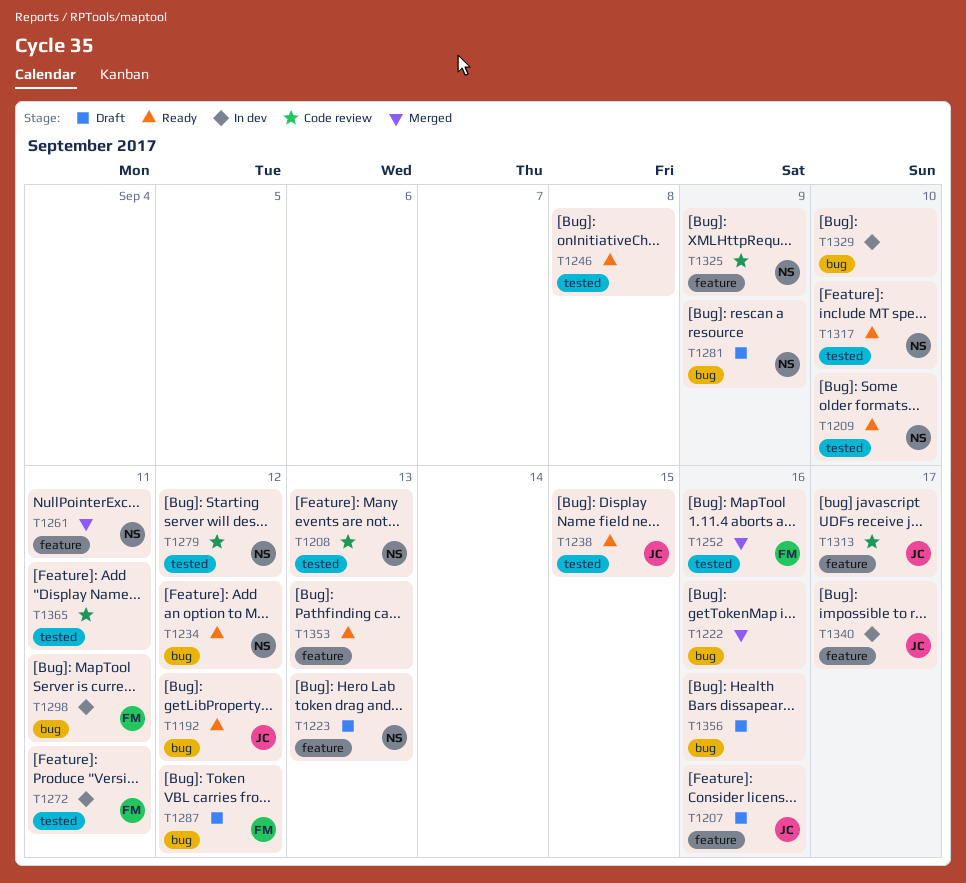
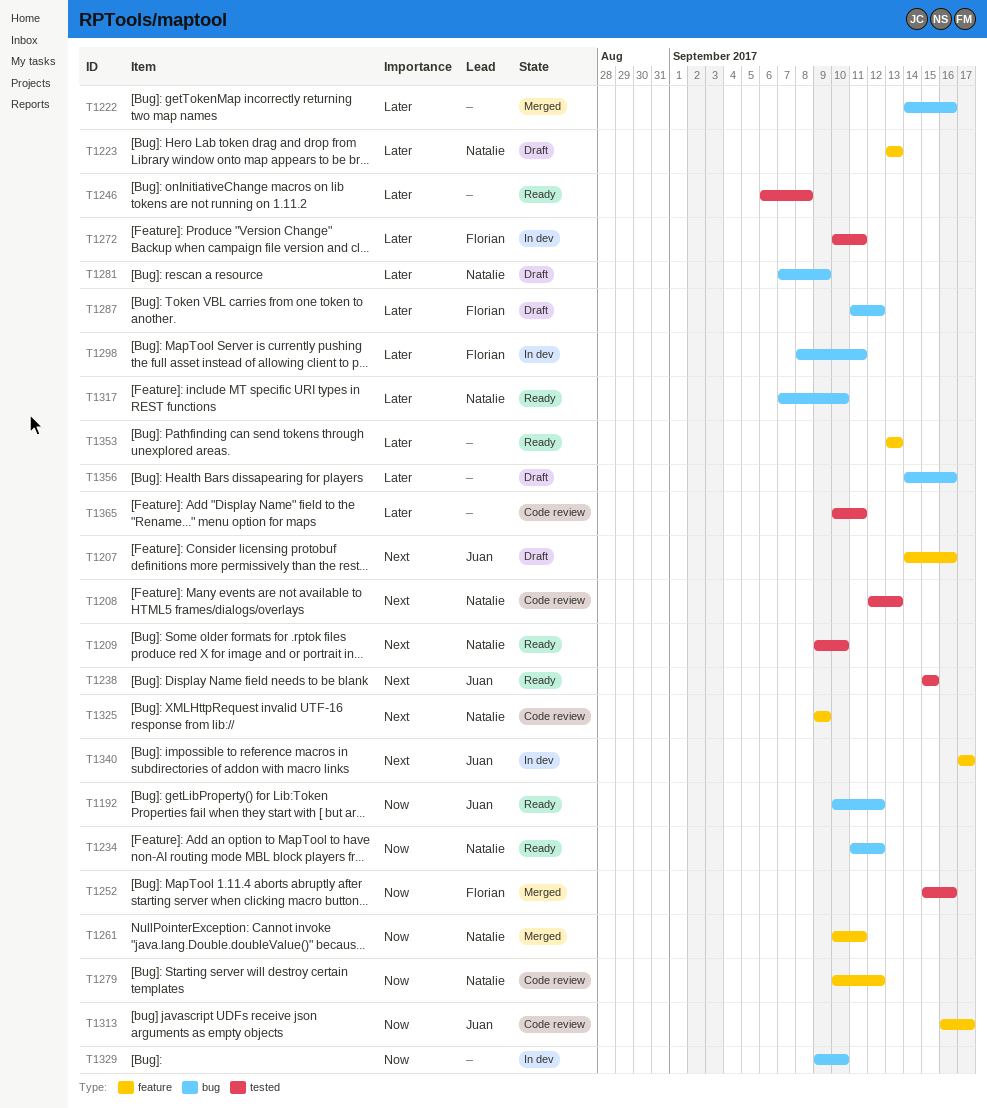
T1279, label: tested -> feature
T1317, label: tested -> bug

